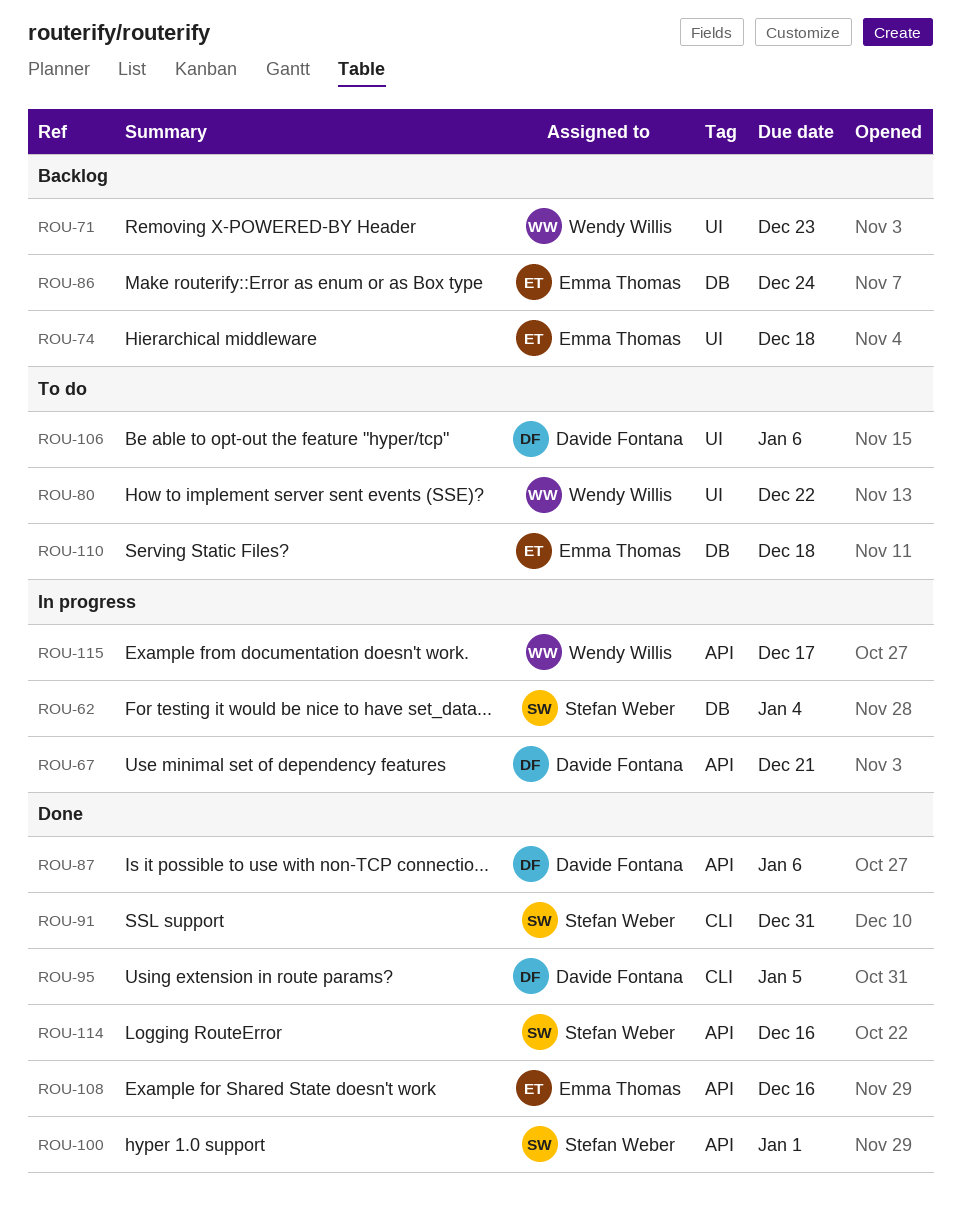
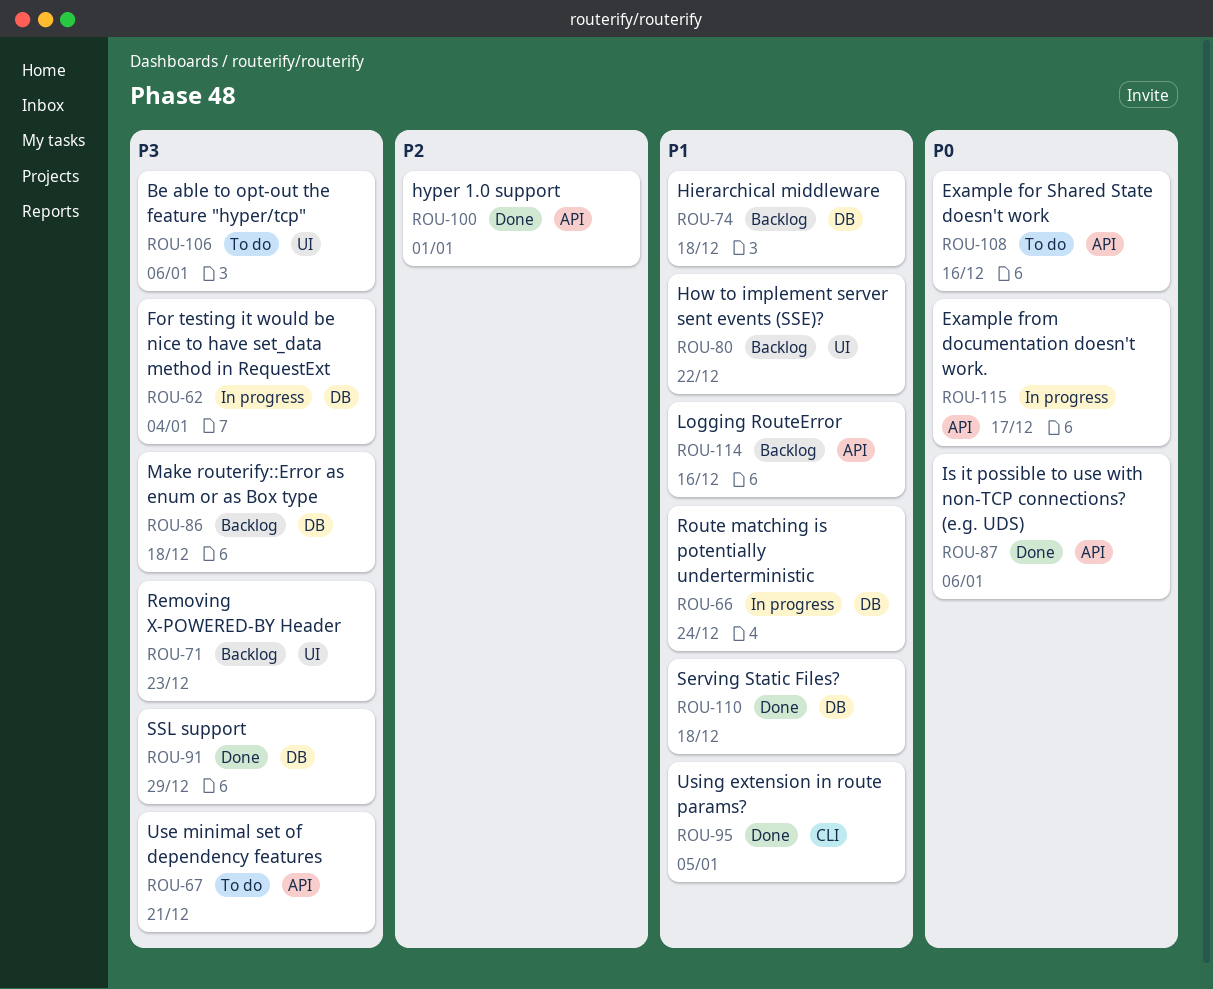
ROU-66: none -> present
ROU-67, status: In progress -> To do
ROU-74, label: UI -> DB
ROU-80, status: To do -> Backlog
ROU-86, due: Dec 24 -> Dec 18
ROU-91, label: CLI -> DB
ROU-91, due: Dec 31 -> Dec 29
ROU-108, status: Done -> To do
ROU-110, status: To do -> Done
ROU-114, status: Done -> Backlog

